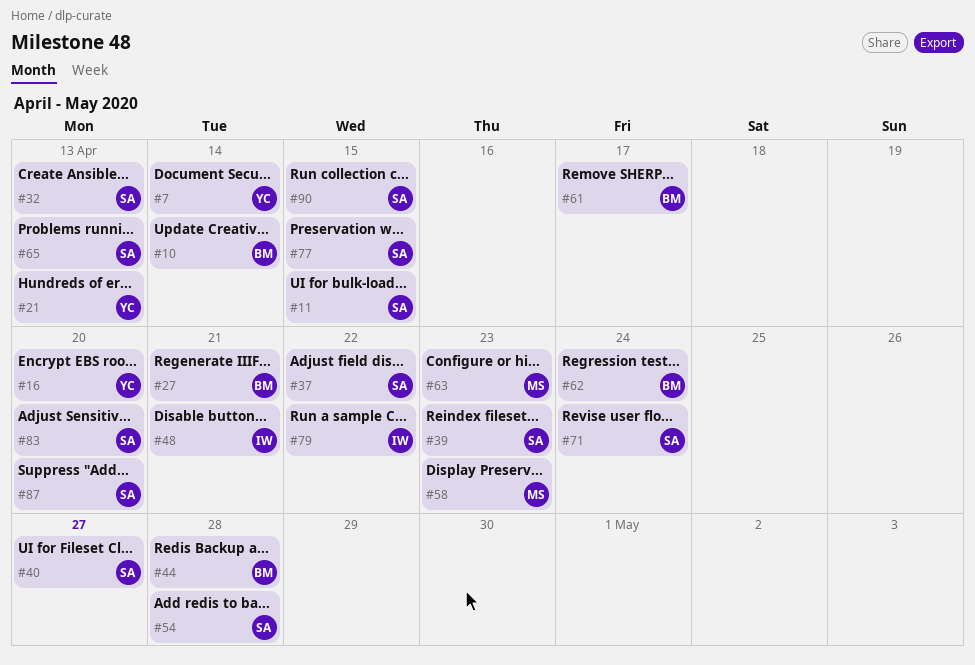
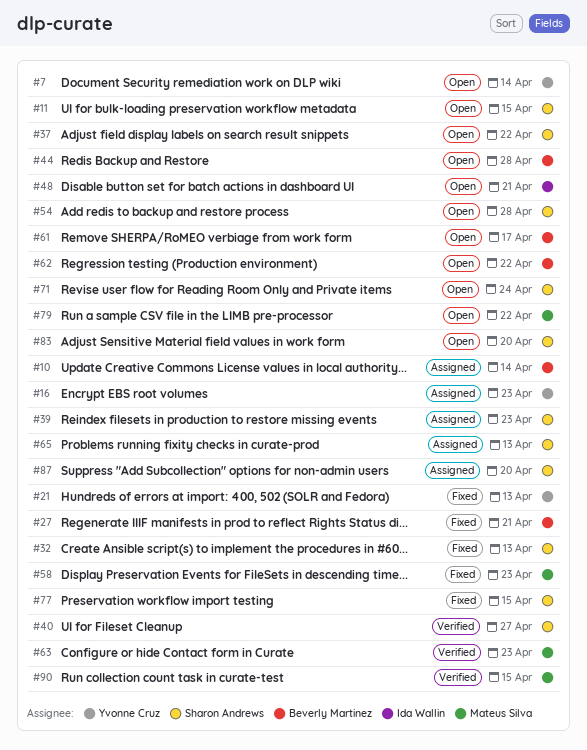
#16, due: Apr 20 -> Apr 23
#62, due: Apr 24 -> Apr 22
#79, owner: Ida Wallin -> Mateus Silva
#90, owner: Sharon Andrews -> Mateus Silva

